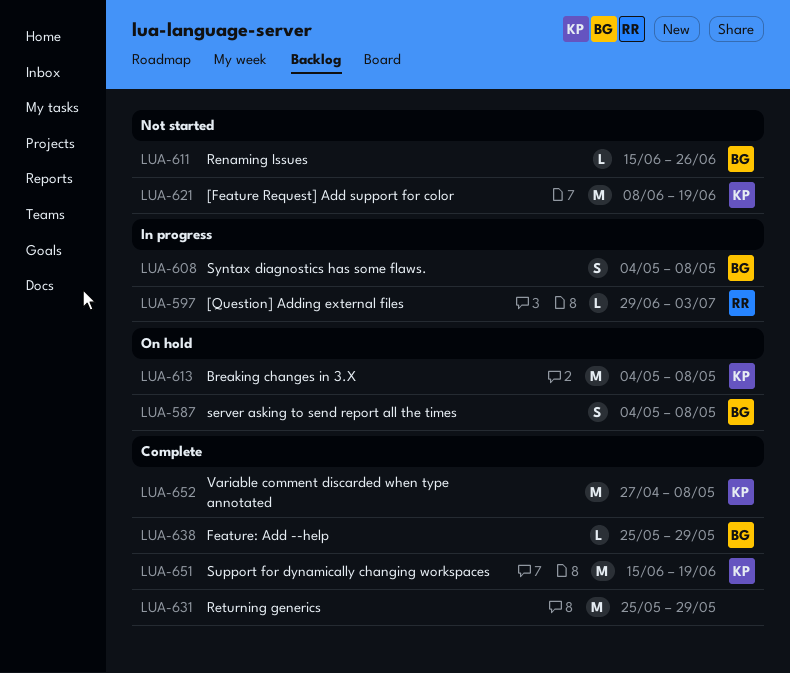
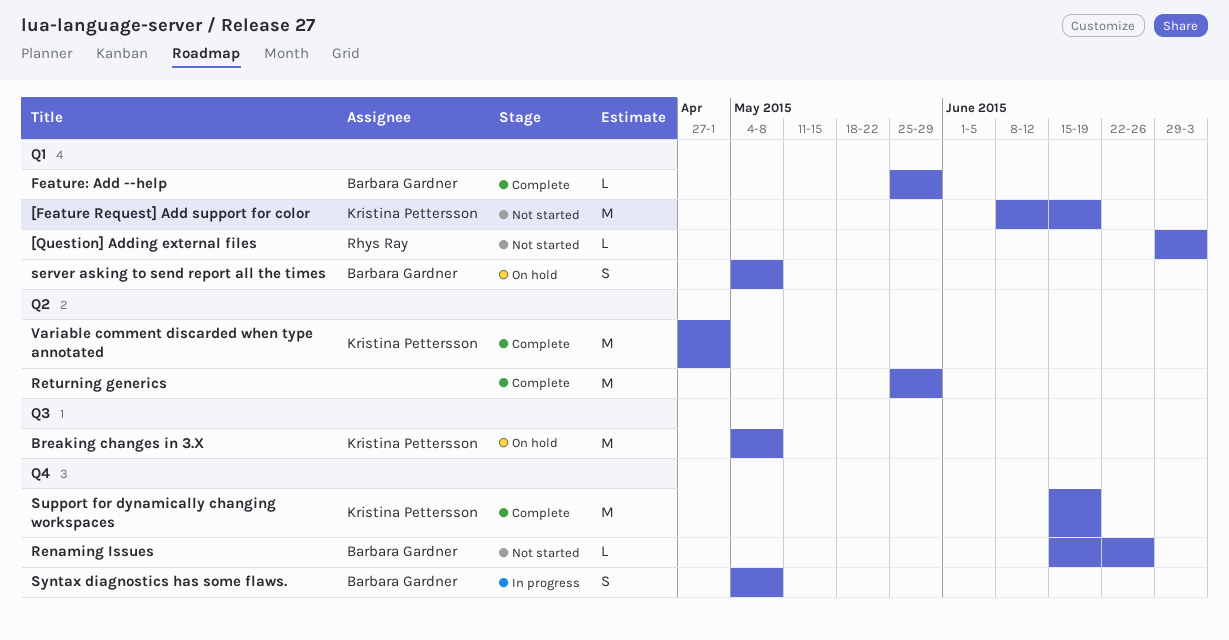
[Question] Adding external files, status: In progress -> Not started
Variable comment discarded when type annotated, due: May 8 -> May 1

